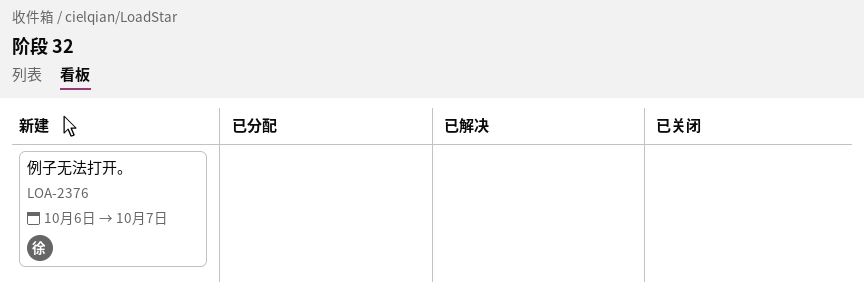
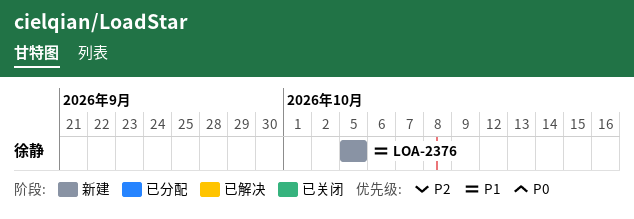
LOA-2376, start: Oct 6 -> Oct 5
LOA-2376, due: Oct 7 -> Oct 5

